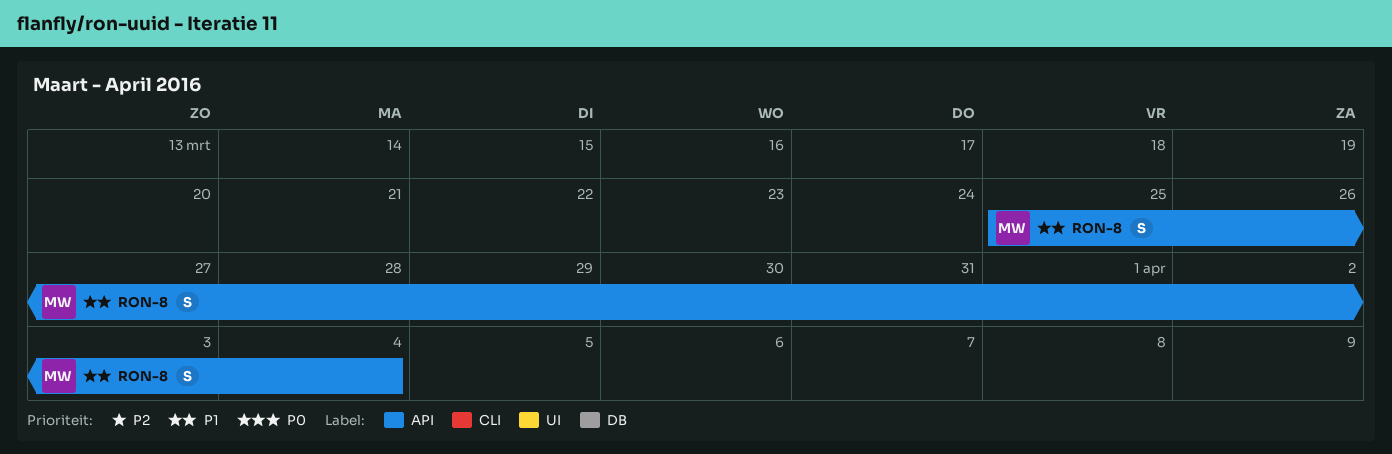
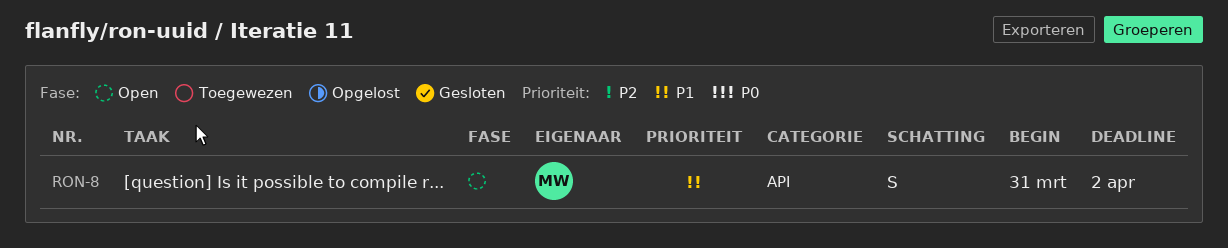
RON-8, start: Mar 25 -> Mar 31
RON-8, due: Apr 4 -> Apr 2

